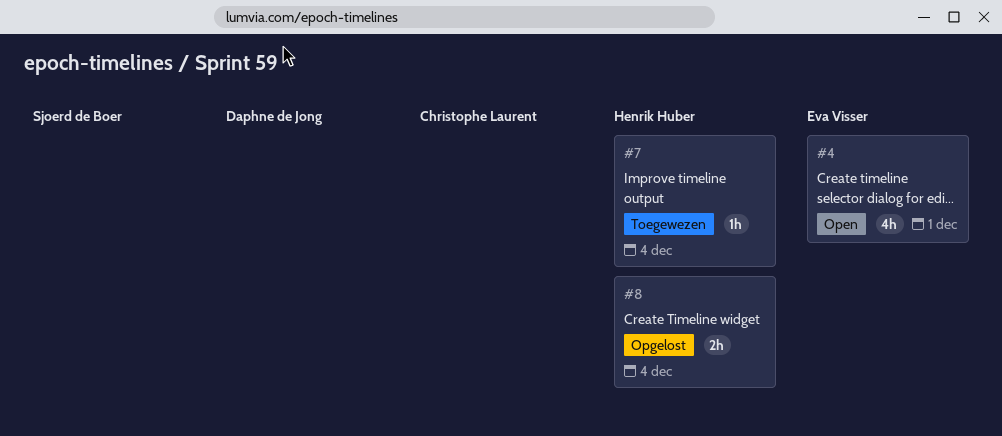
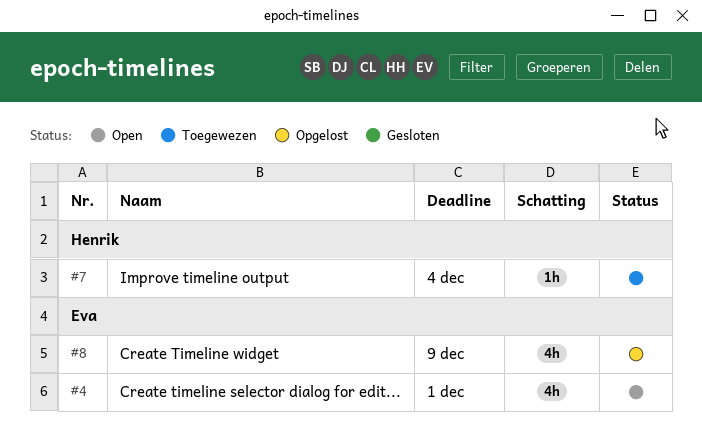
#8, owner: Henrik Huber -> Eva Visser
#8, estimate: 2h -> 4h
#8, due: Dec 4 -> Dec 9

